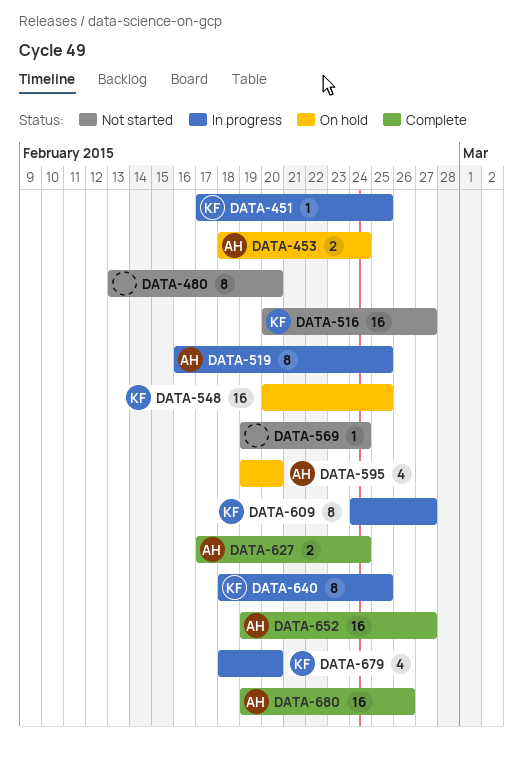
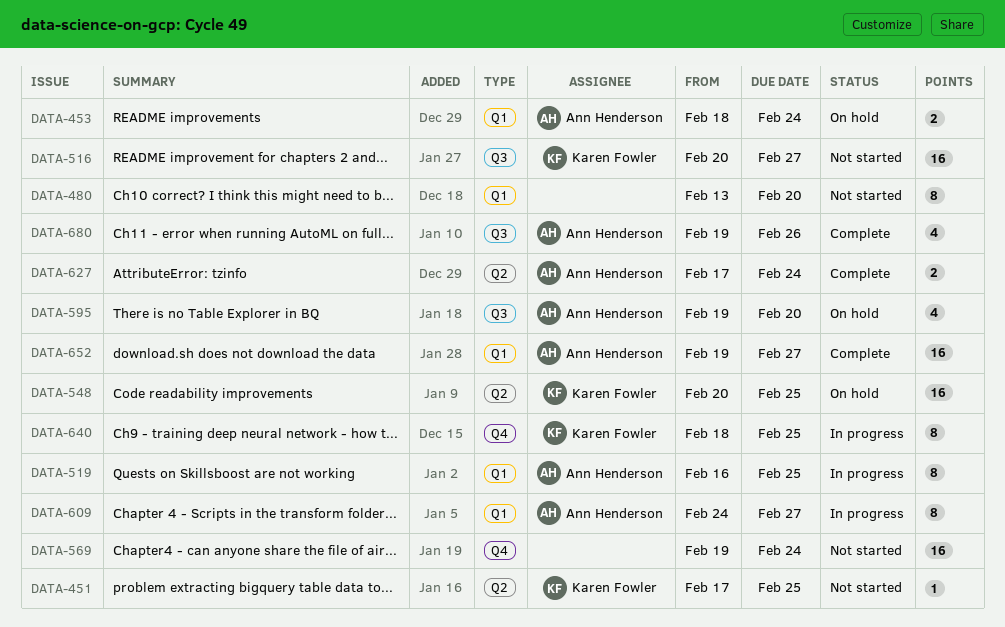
DATA-451, status: In progress -> Not started
DATA-569, estimate: 1 -> 16
DATA-609, owner: Karen Fowler -> Ann Henderson
DATA-679: present -> none
DATA-680, estimate: 16 -> 4

